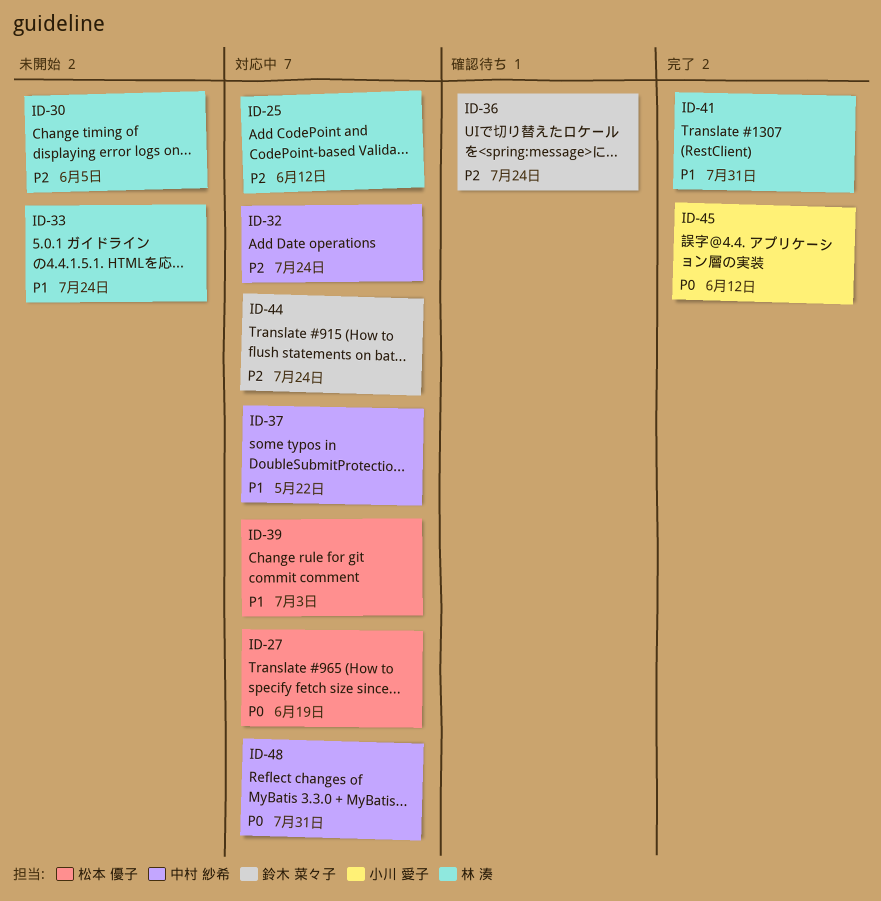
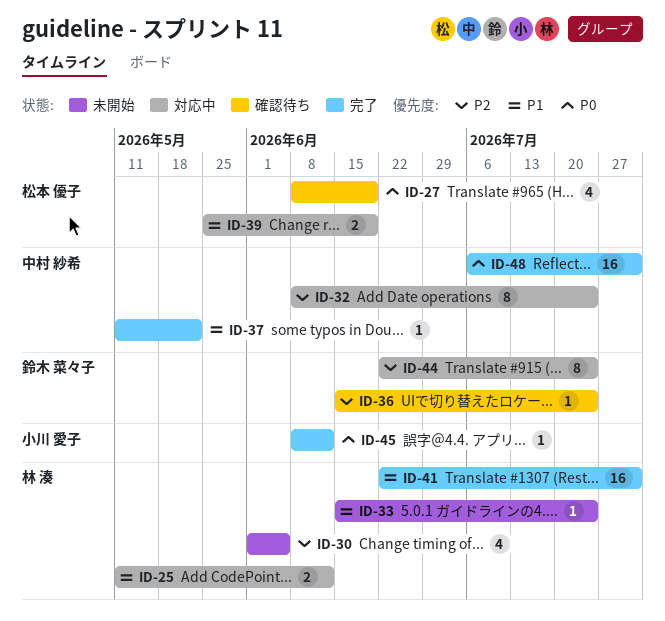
ID-25, priority: P2 -> P1
ID-27, status: 対応中 -> 確認待ち
ID-37, status: 対応中 -> 完了
ID-39, due: Jul 3 -> Jun 19
ID-48, status: 対応中 -> 完了

